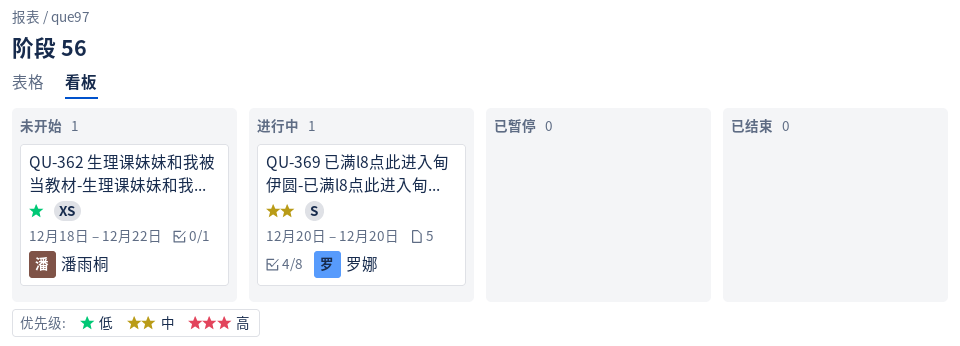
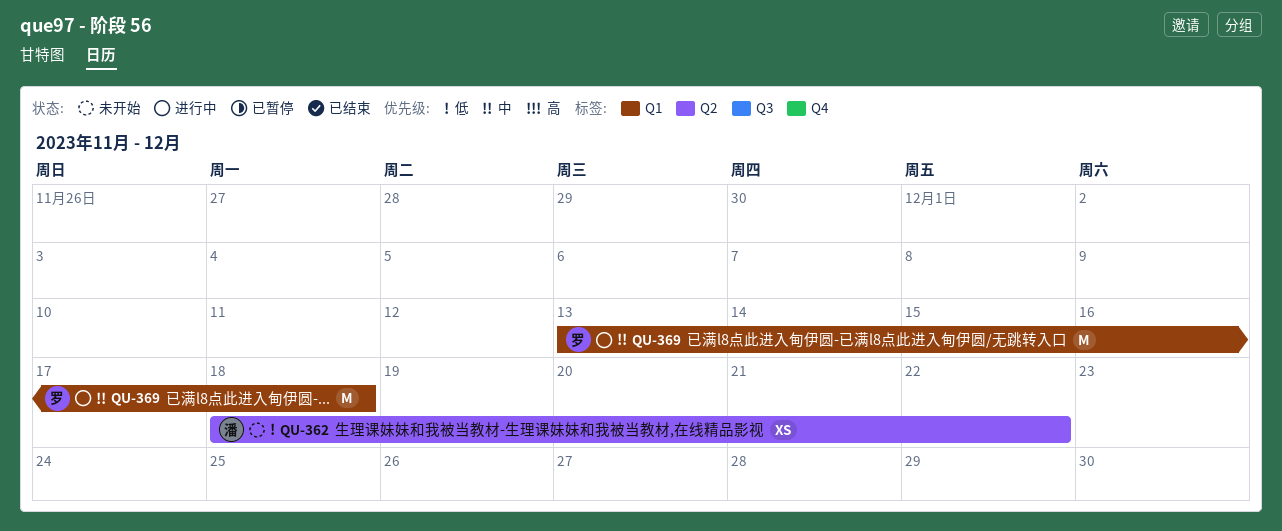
QU-369, estimate: S -> M
QU-369, start: Dec 20 -> Dec 13
QU-369, due: Dec 20 -> Dec 18

